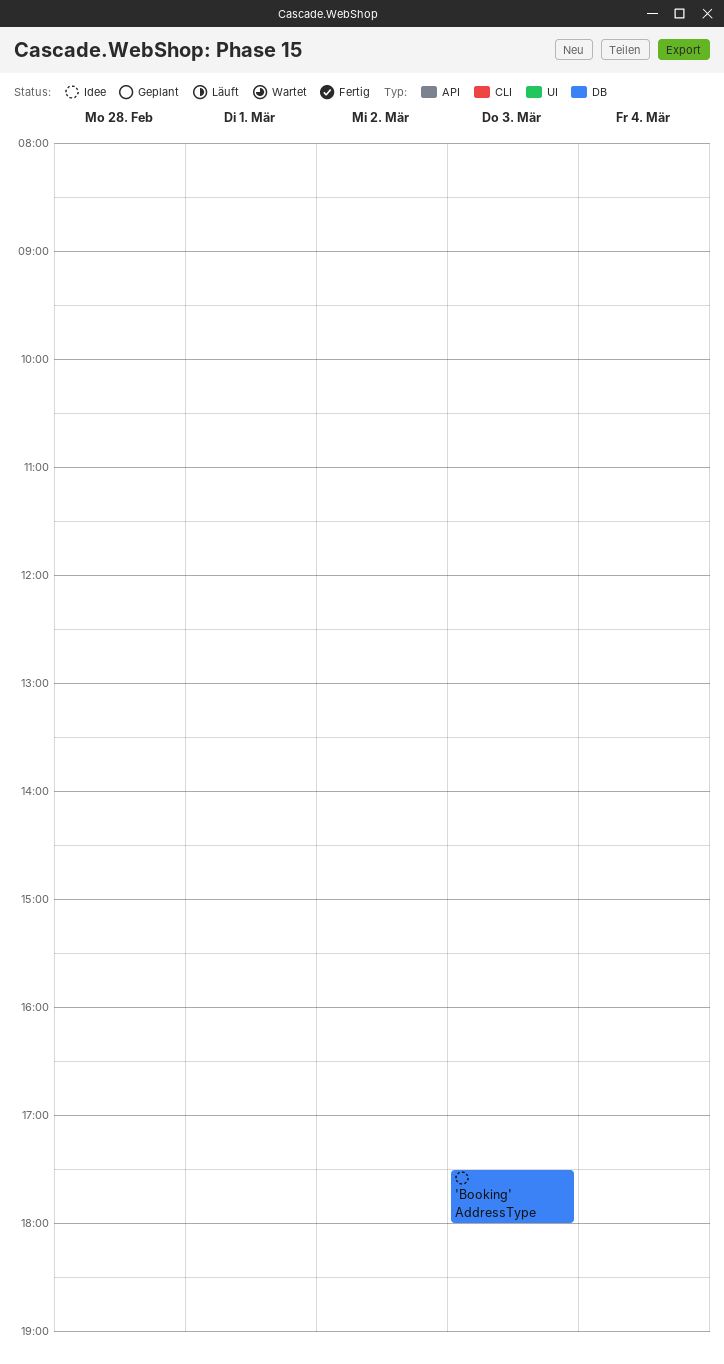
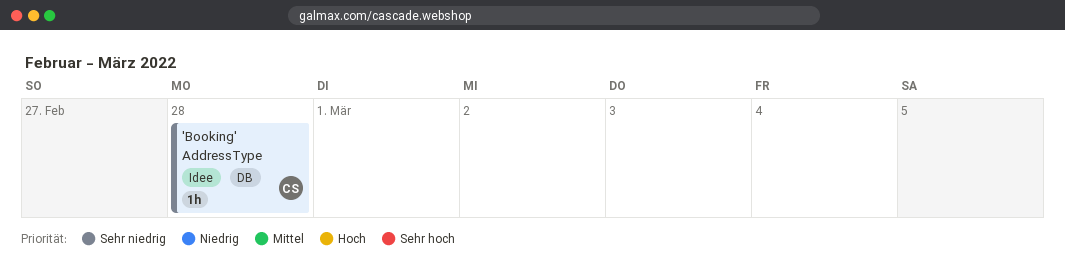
'Booking' AddressType, day: Mar 3 -> Feb 28

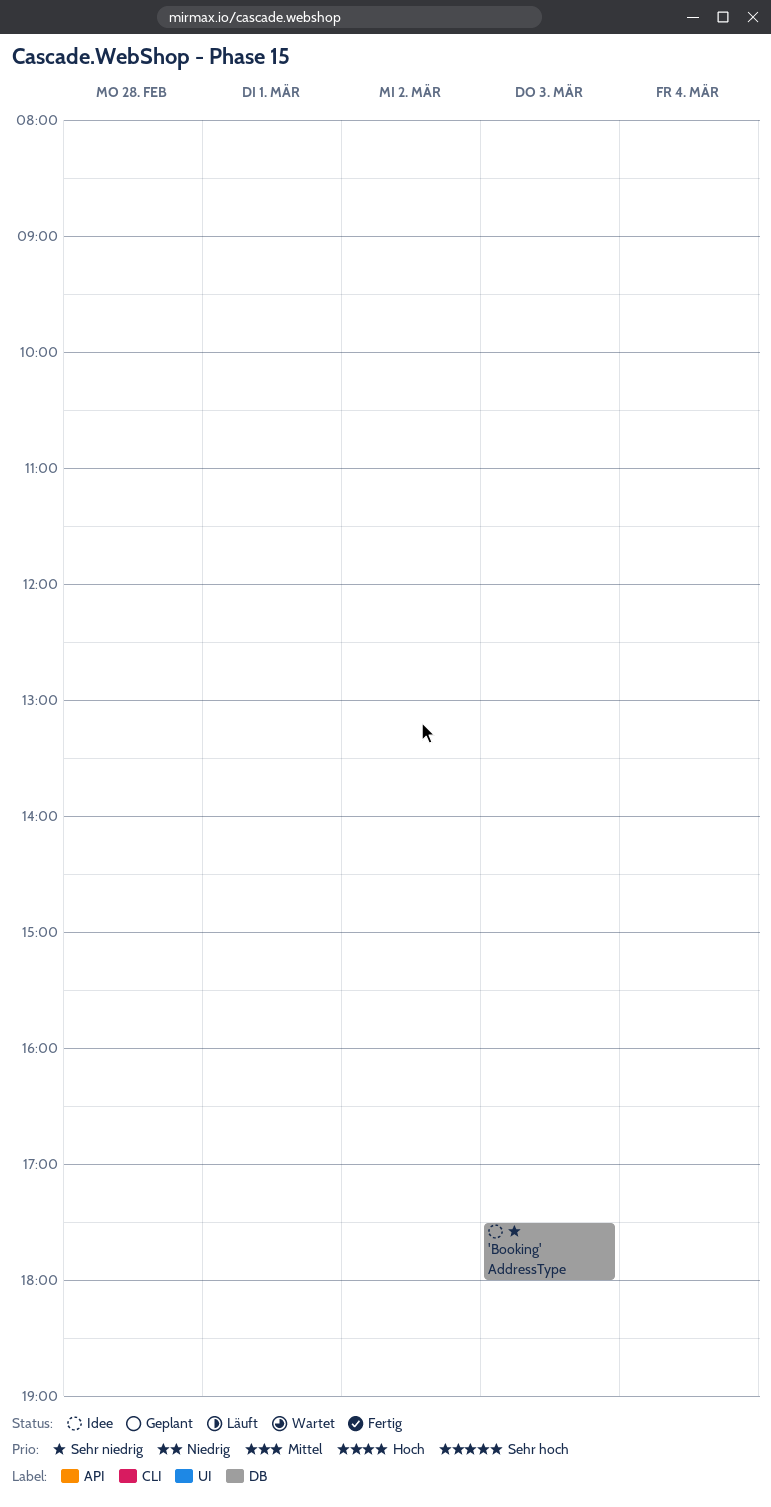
'Booking' AddressType, day: Feb 28 -> Mar 3

